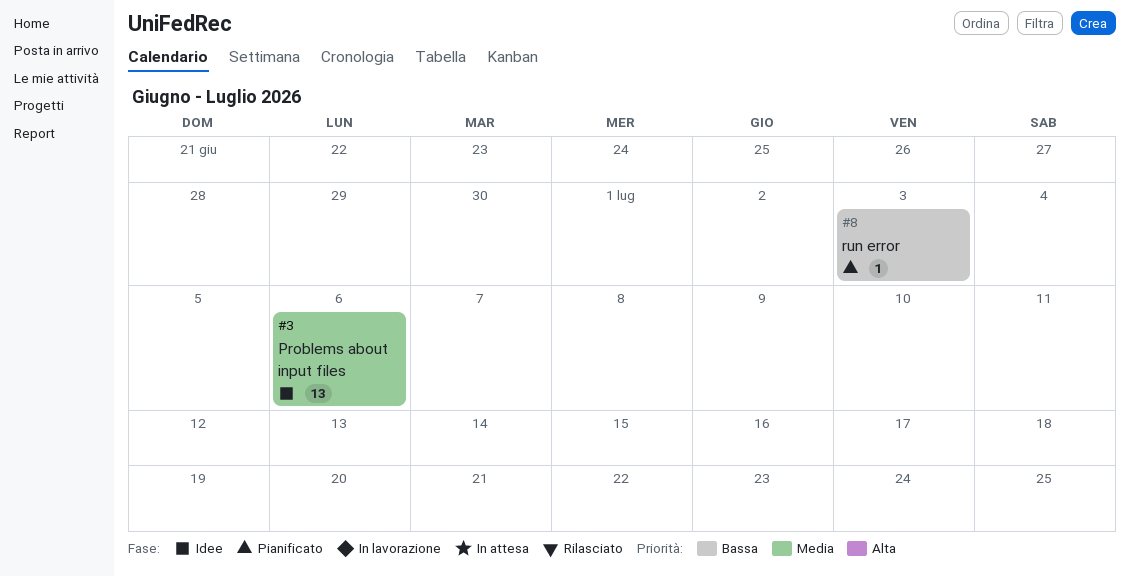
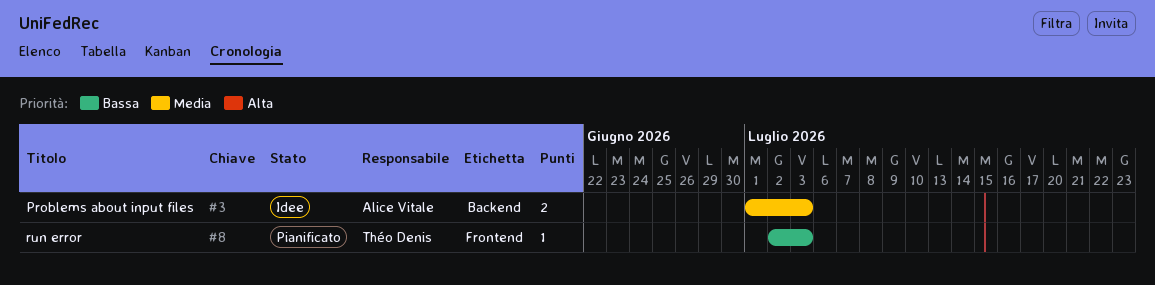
#3, estimate: 13 -> 2
#3, due: Jul 6 -> Jul 3

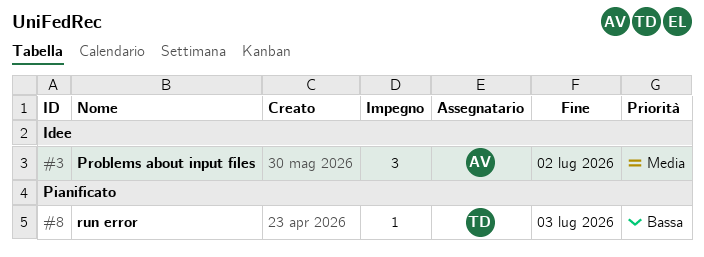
#3, estimate: 2 -> 3
#3, due: Jul 3 -> Jul 2

